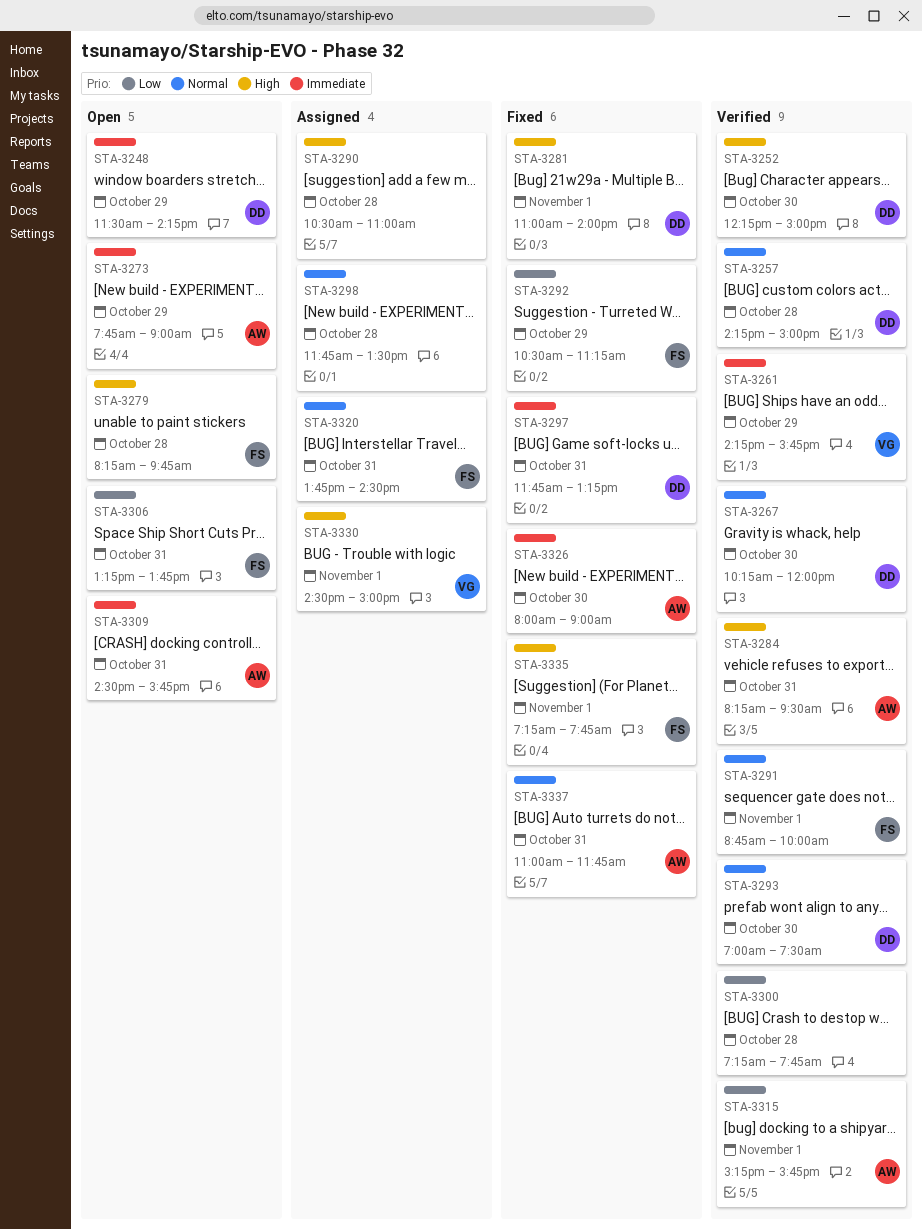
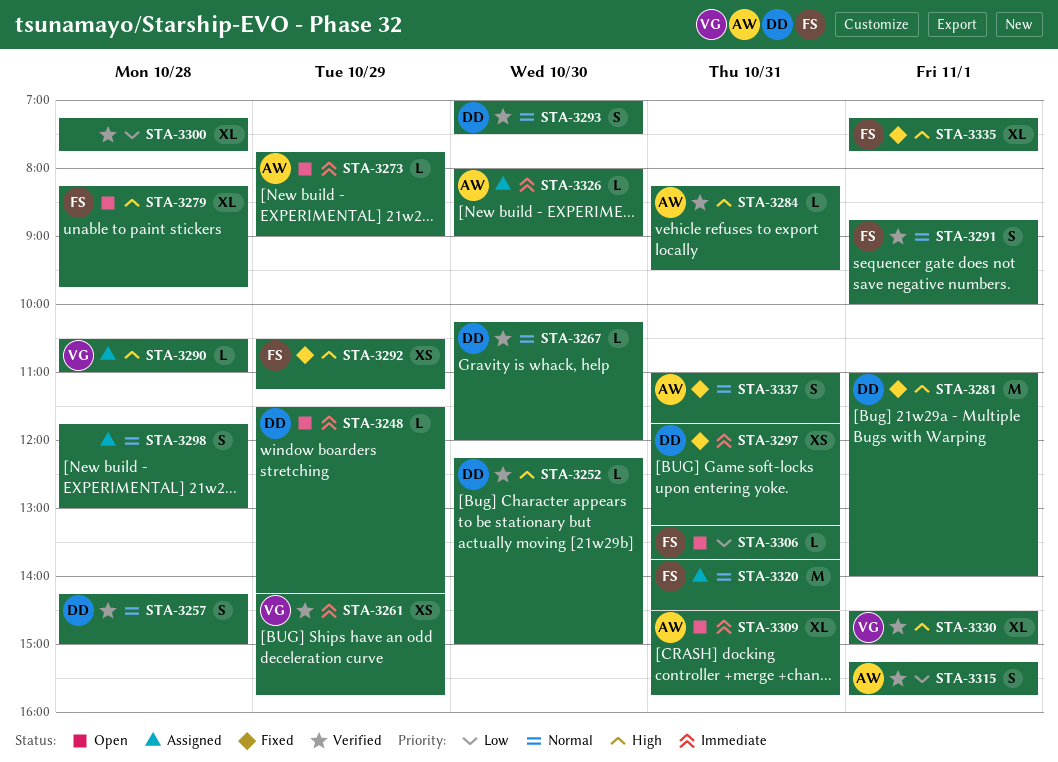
STA-3290, owner: none -> VG
STA-3292, priority: Low -> High
STA-3298, ends: 13:30 -> 13:00
STA-3326, status: Fixed -> Assigned
STA-3330, status: Assigned -> Verified

